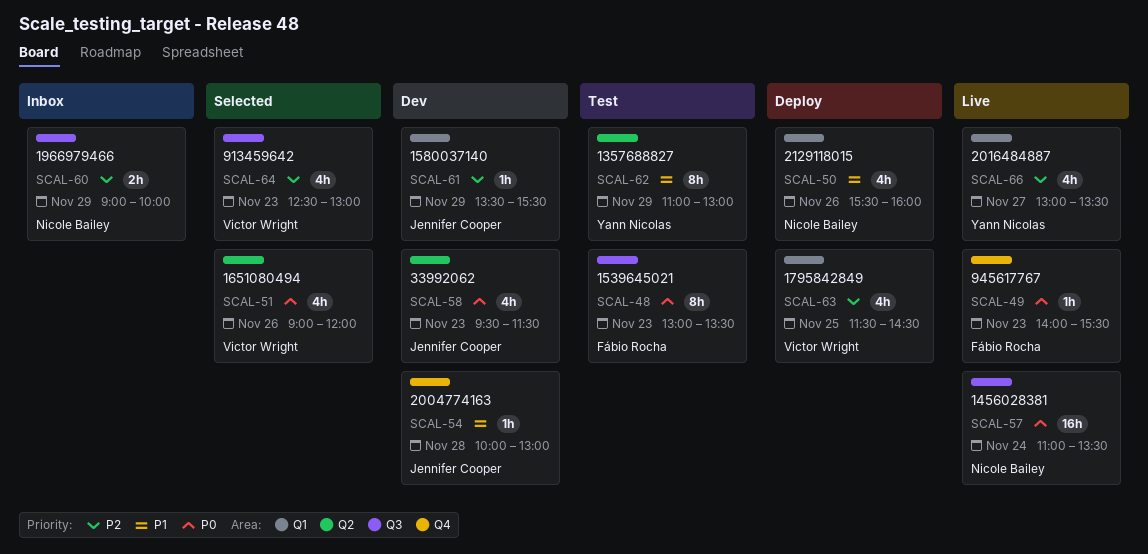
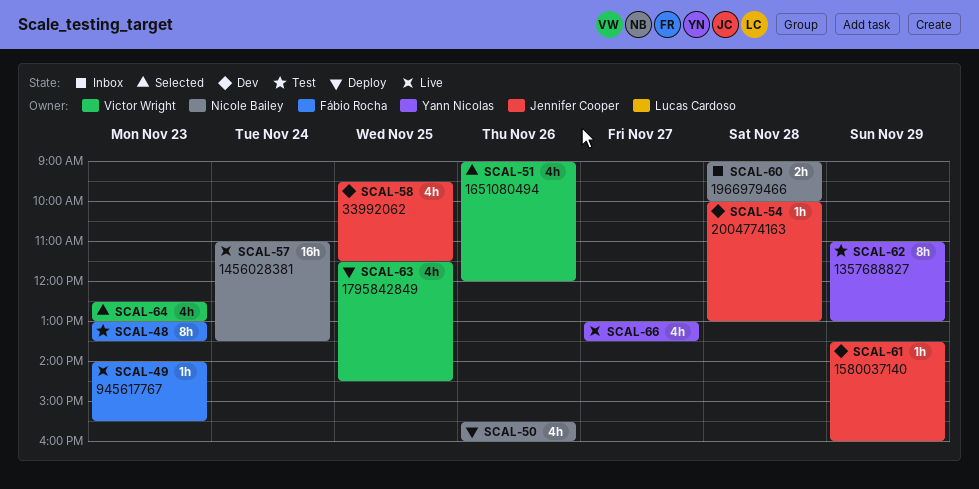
SCAL-58, day: Nov 23 -> Nov 25
SCAL-60, day: Nov 29 -> Nov 28
SCAL-61, ends: 15:30 -> 16:00

